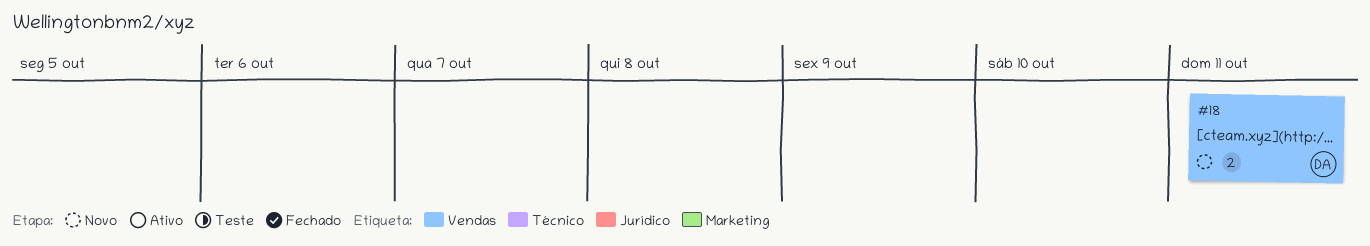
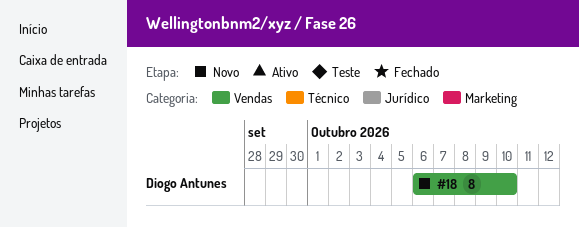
#18, estimate: 2 -> 8
#18, due: Oct 11 -> Oct 10

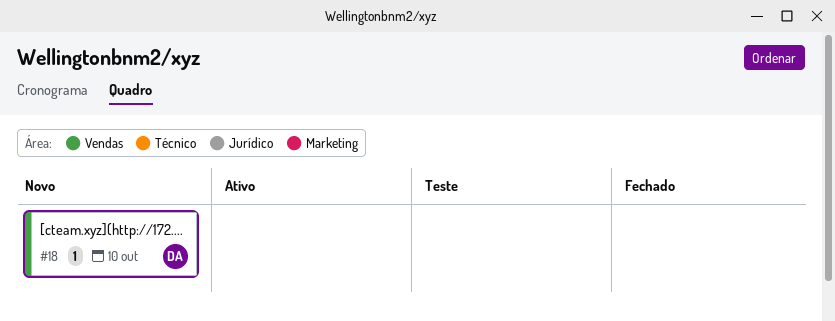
#18, estimate: 8 -> 1

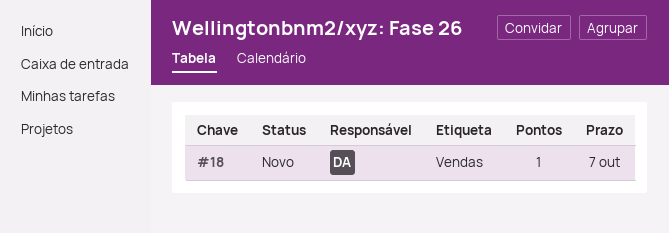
#18, due: Oct 10 -> Oct 7

